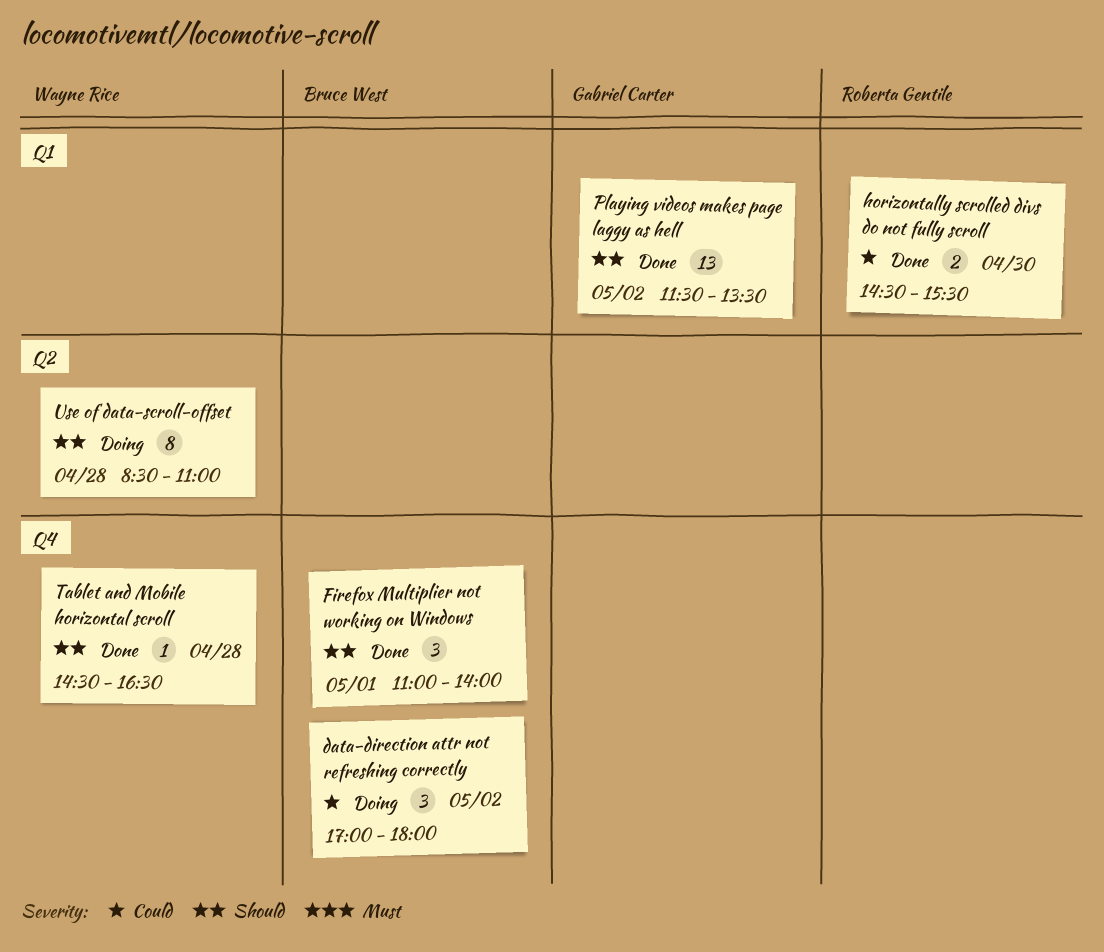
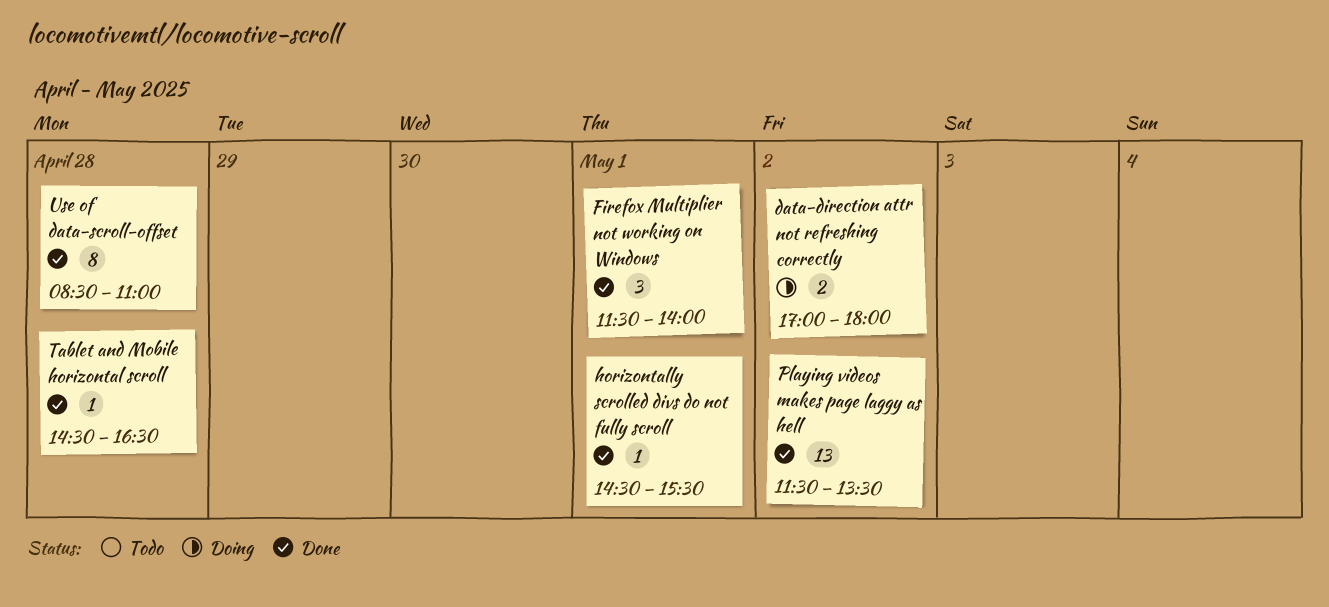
data-direction attr not refreshing correctly, estimate: 3 -> 2
Firefox Multiplier not working on Windows, begins: 11:00 -> 11:30
horizontally scrolled divs do not fully scroll, estimate: 2 -> 1
horizontally scrolled divs do not fully scroll, day: Apr 30 -> May 1
Use of data-scroll-offset, status: Doing -> Done

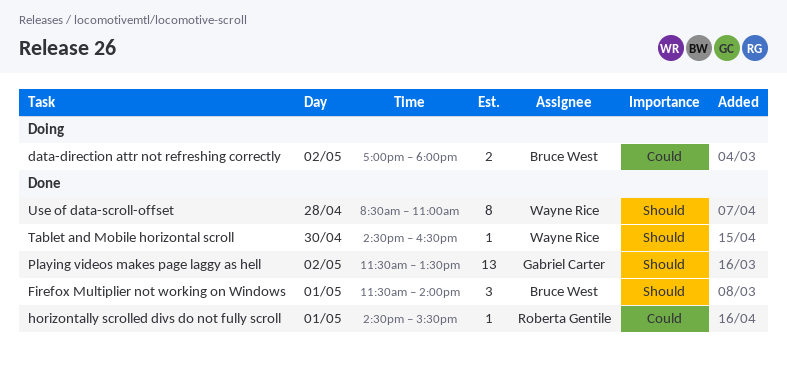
Tablet and Mobile horizontal scroll, day: Apr 28 -> Apr 30

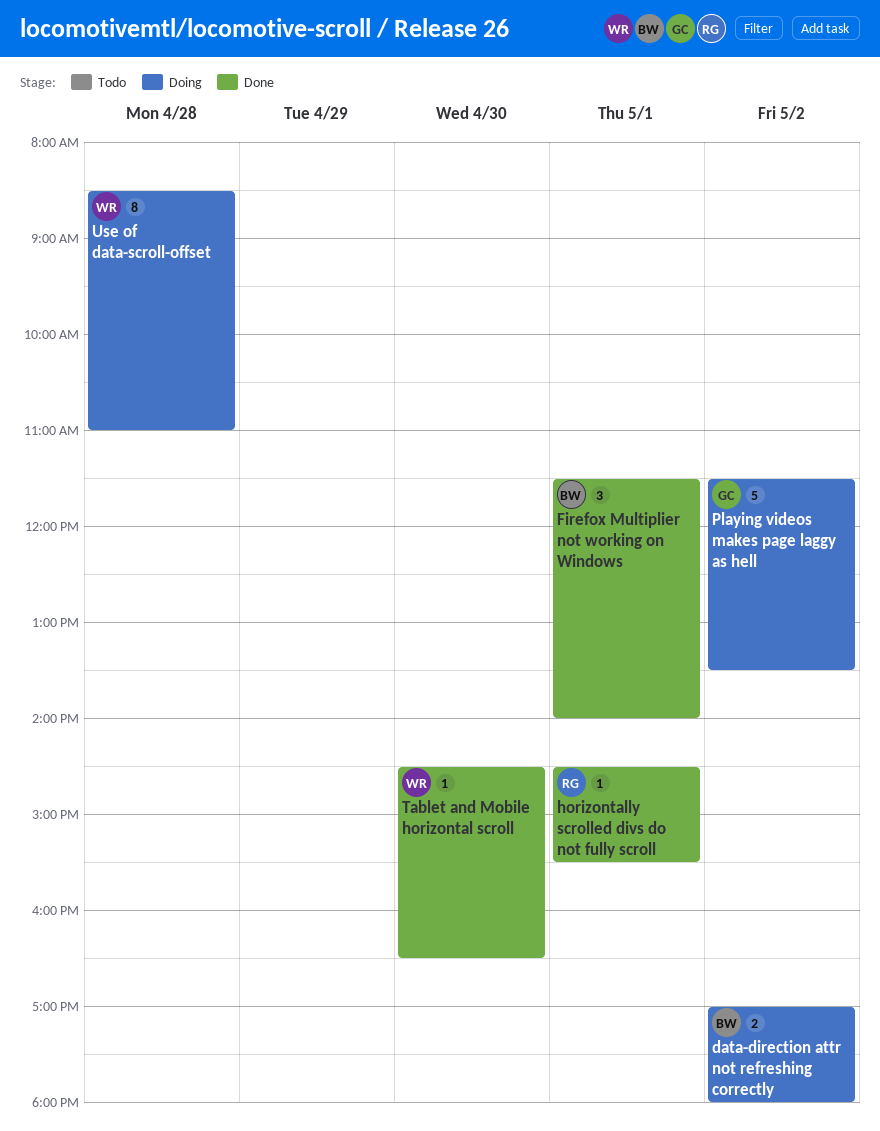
Playing videos makes page laggy as hell, status: Done -> Doing
Playing videos makes page laggy as hell, estimate: 13 -> 5
Use of data-scroll-offset, status: Done -> Doing

